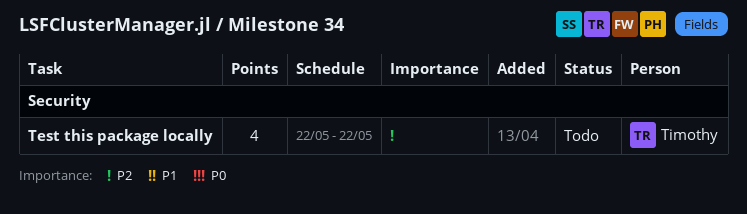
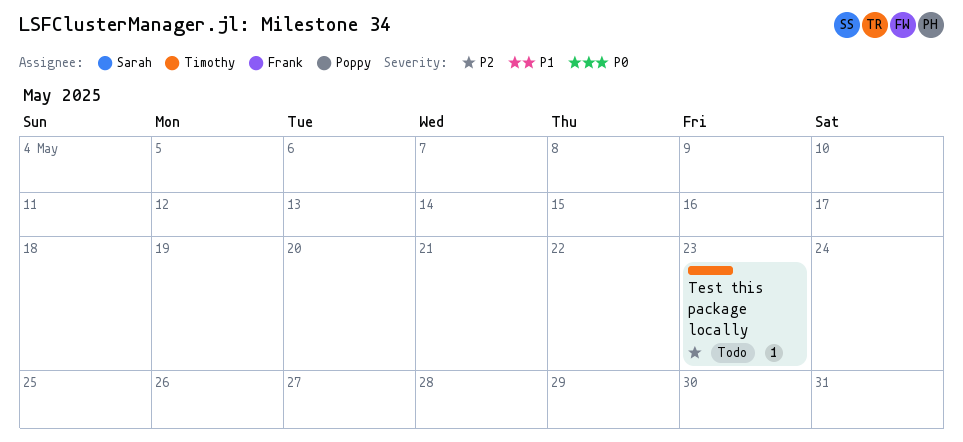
Test this package locally, estimate: 4 -> 1
Test this package locally, due: May 22 -> May 23

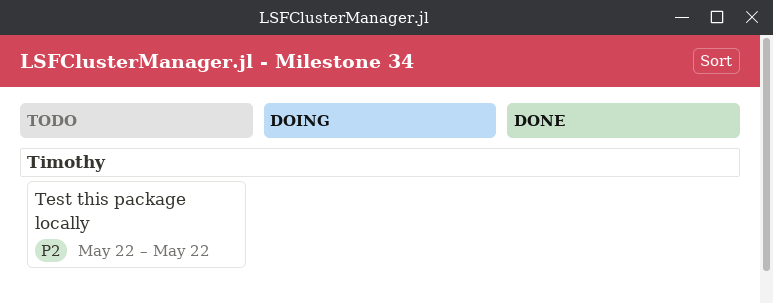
Test this package locally, due: May 23 -> May 22

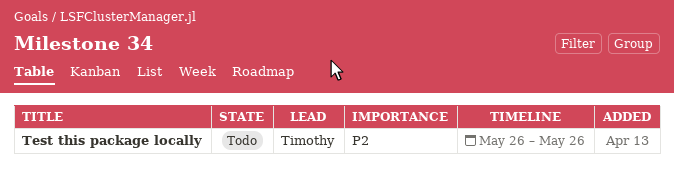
Test this package locally, start: May 22 -> May 26
Test this package locally, due: May 22 -> May 26

